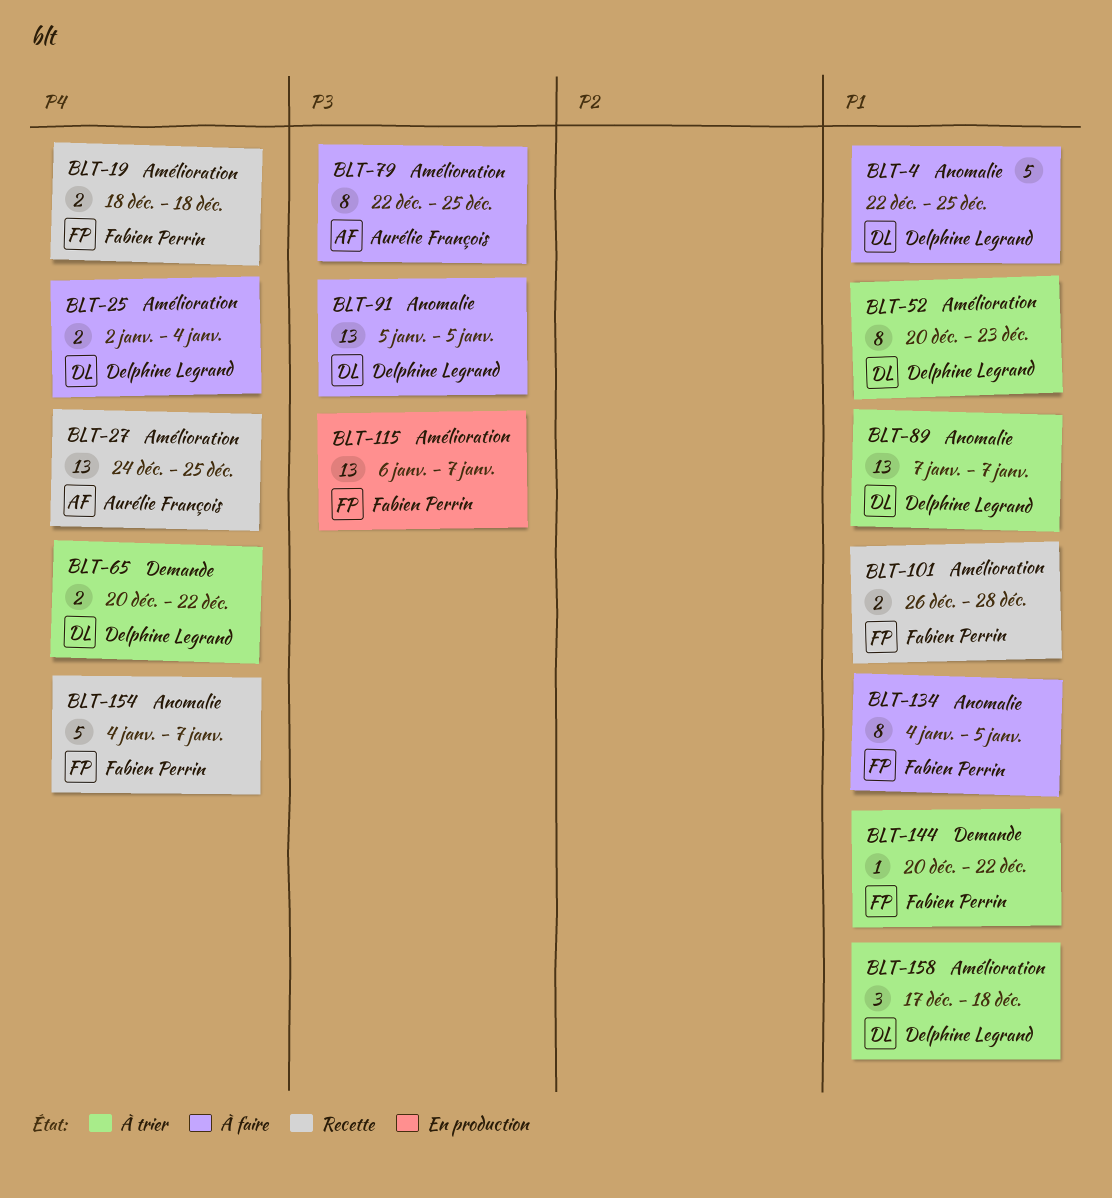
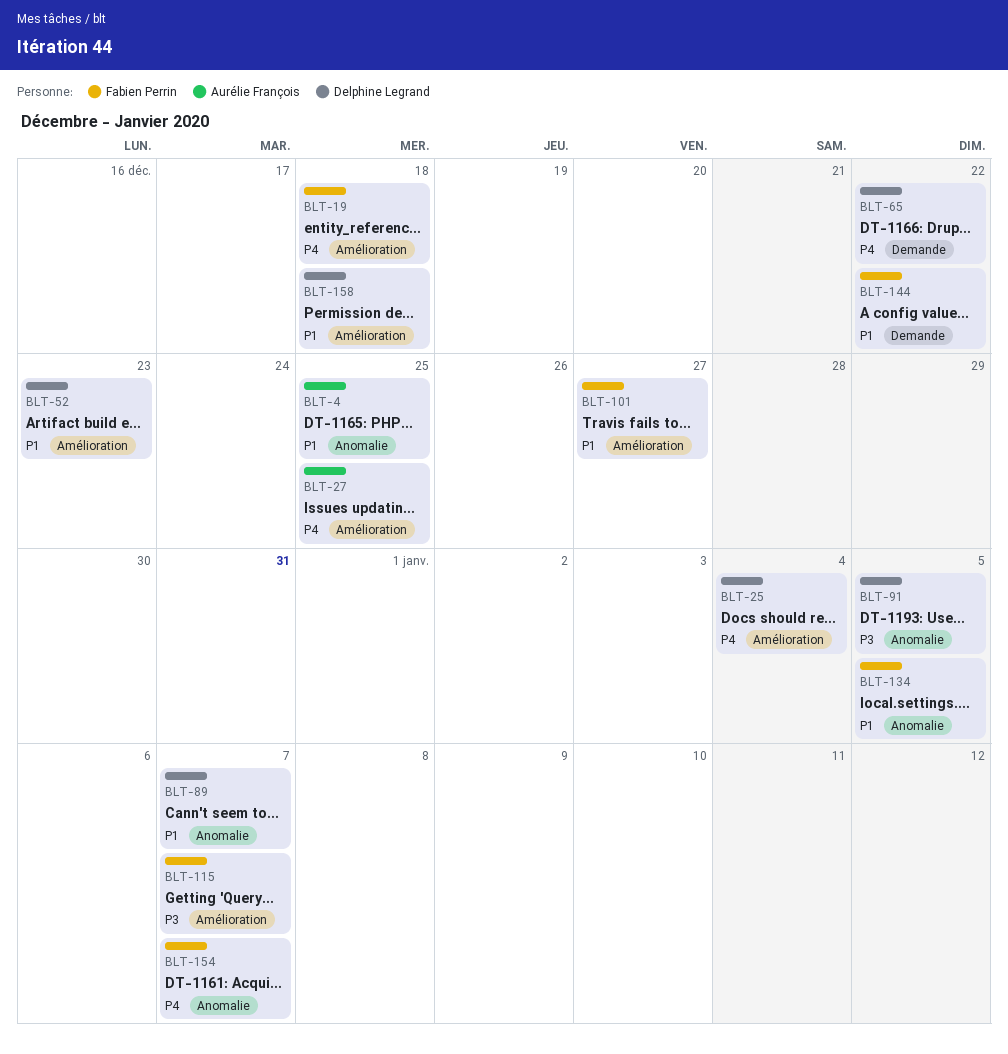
BLT-4, owner: Delphine Legrand -> Aurélie François
BLT-79: present -> none
BLT-101, due: Dec 28 -> Dec 27

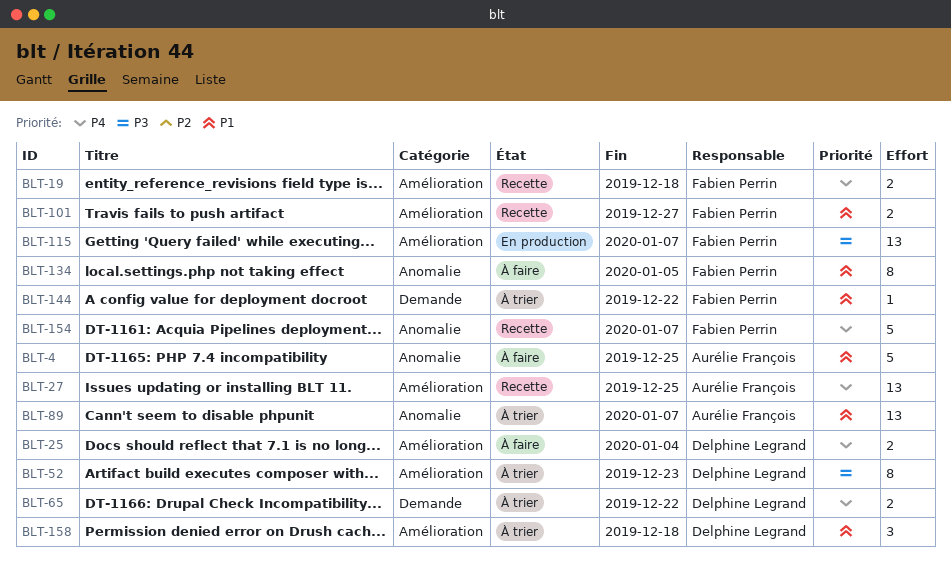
BLT-52, priority: P1 -> P3
BLT-89, owner: Delphine Legrand -> Aurélie François
BLT-91: present -> none

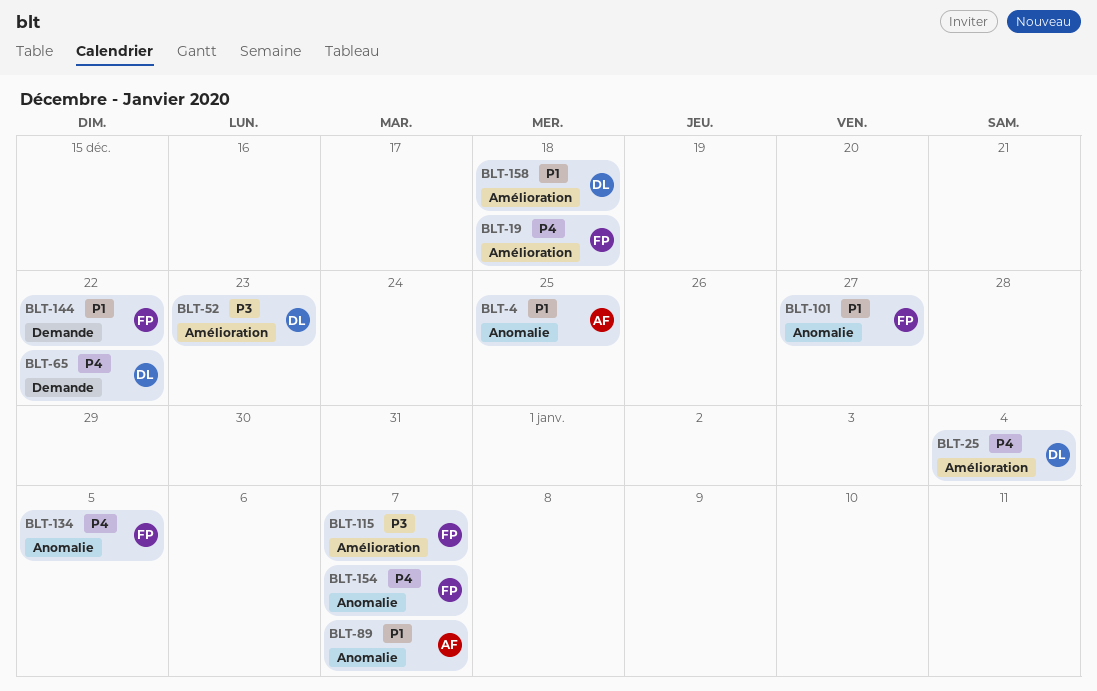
BLT-27: present -> none
BLT-101, label: Amélioration -> Anomalie
BLT-134, priority: P1 -> P4

